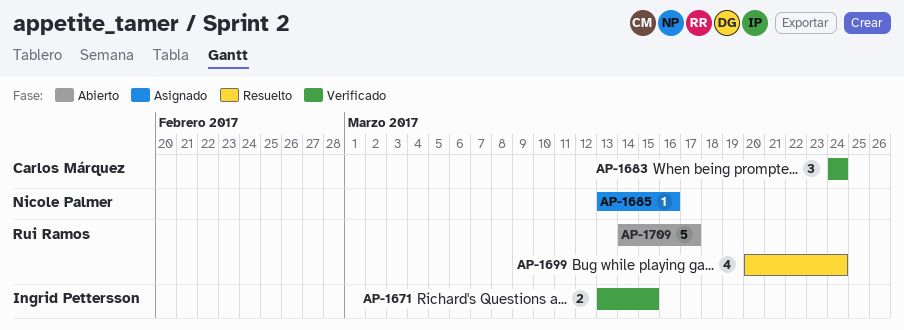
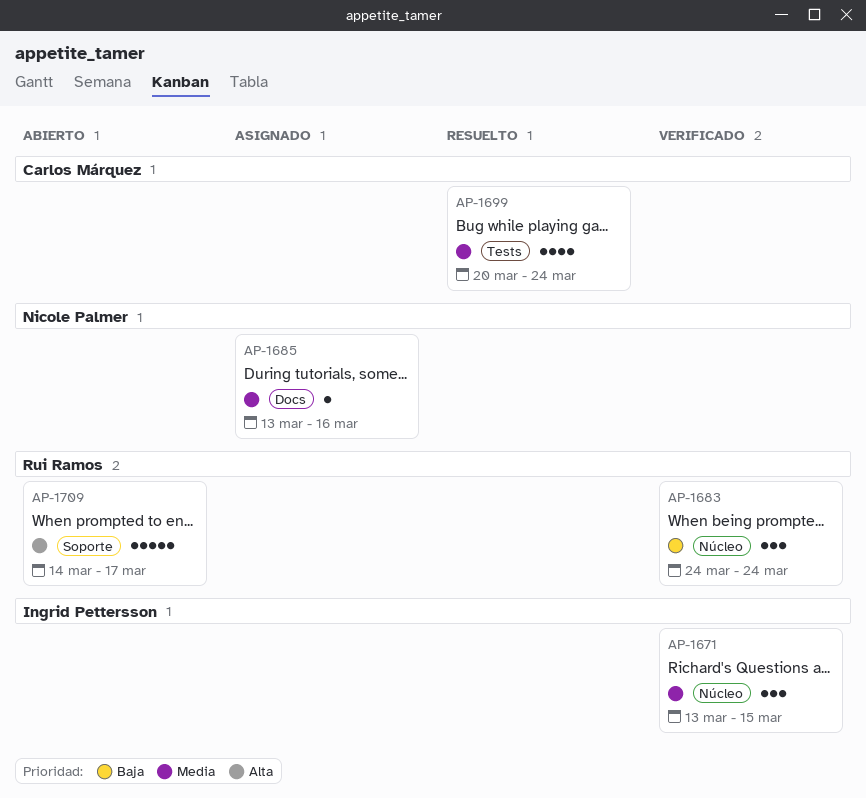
AP-1671, estimate: 2 -> 3
AP-1683, owner: Carlos Márquez -> Rui Ramos
AP-1699, owner: Rui Ramos -> Carlos Márquez

